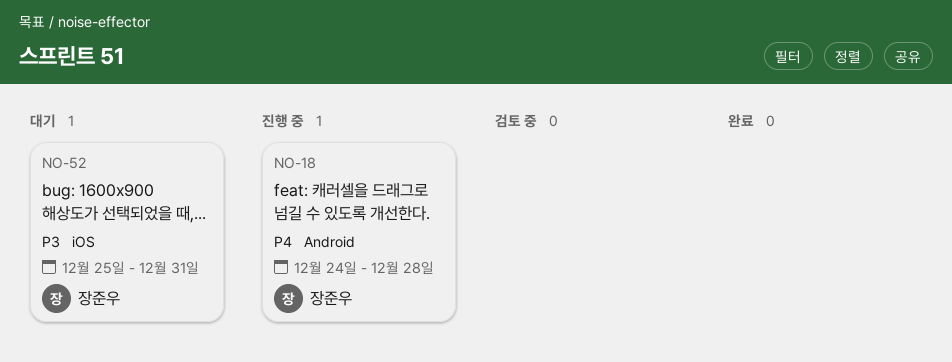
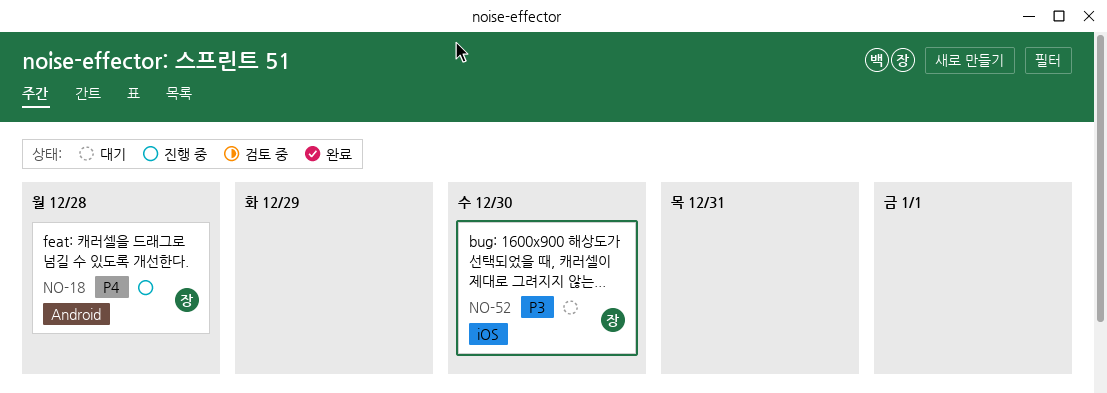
NO-52, due: Dec 31 -> Dec 30

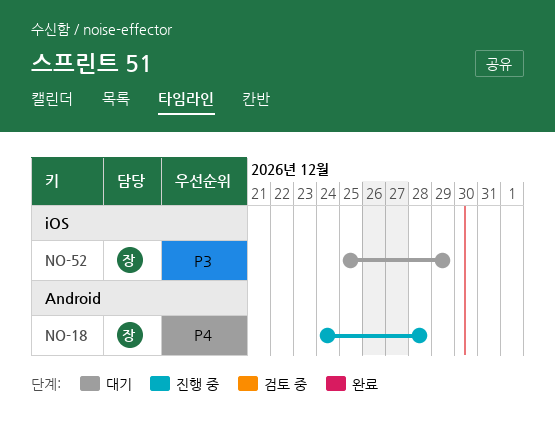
NO-52, due: Dec 30 -> Dec 29

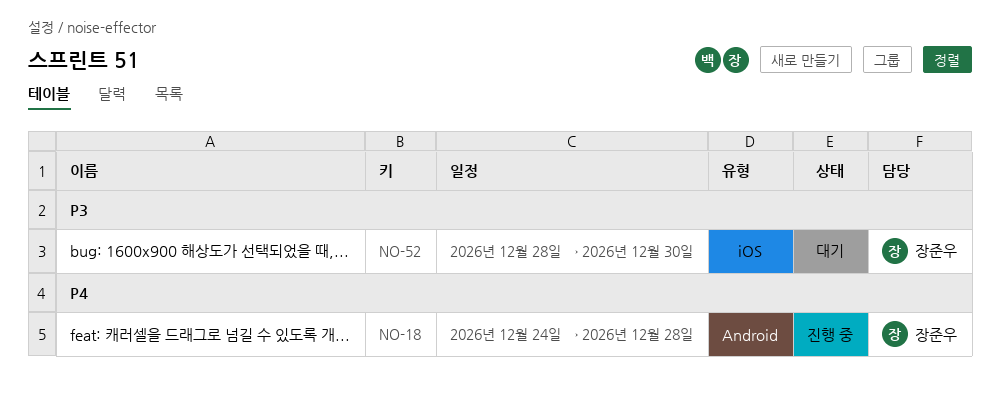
NO-52, start: Dec 25 -> Dec 28
NO-52, due: Dec 29 -> Dec 30

